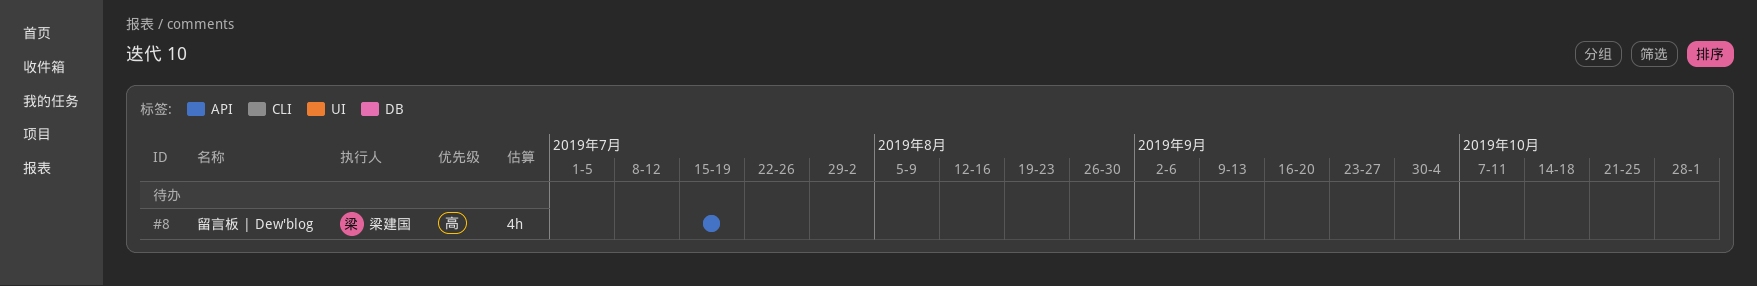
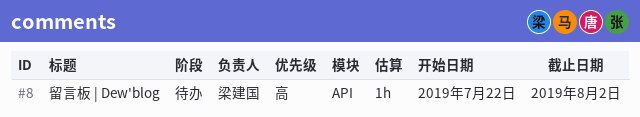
#8, estimate: 4h -> 1h
#8, start: Jul 15 -> Jul 22
#8, due: Jul 19 -> Aug 2

